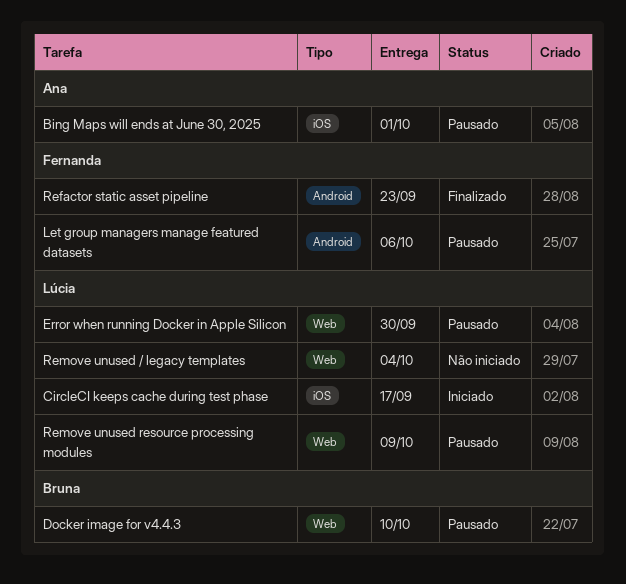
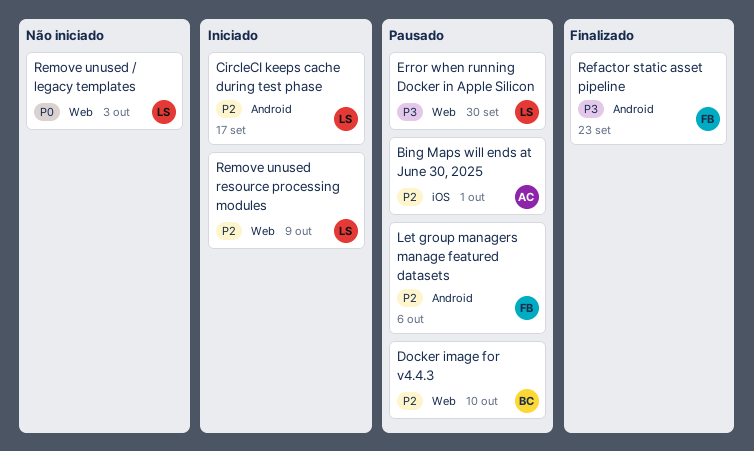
CircleCI keeps cache during test phase, label: iOS -> Android
Remove unused / legacy templates, due: Oct 4 -> Oct 3
Remove unused resource processing modules, status: Pausado -> Iniciado

